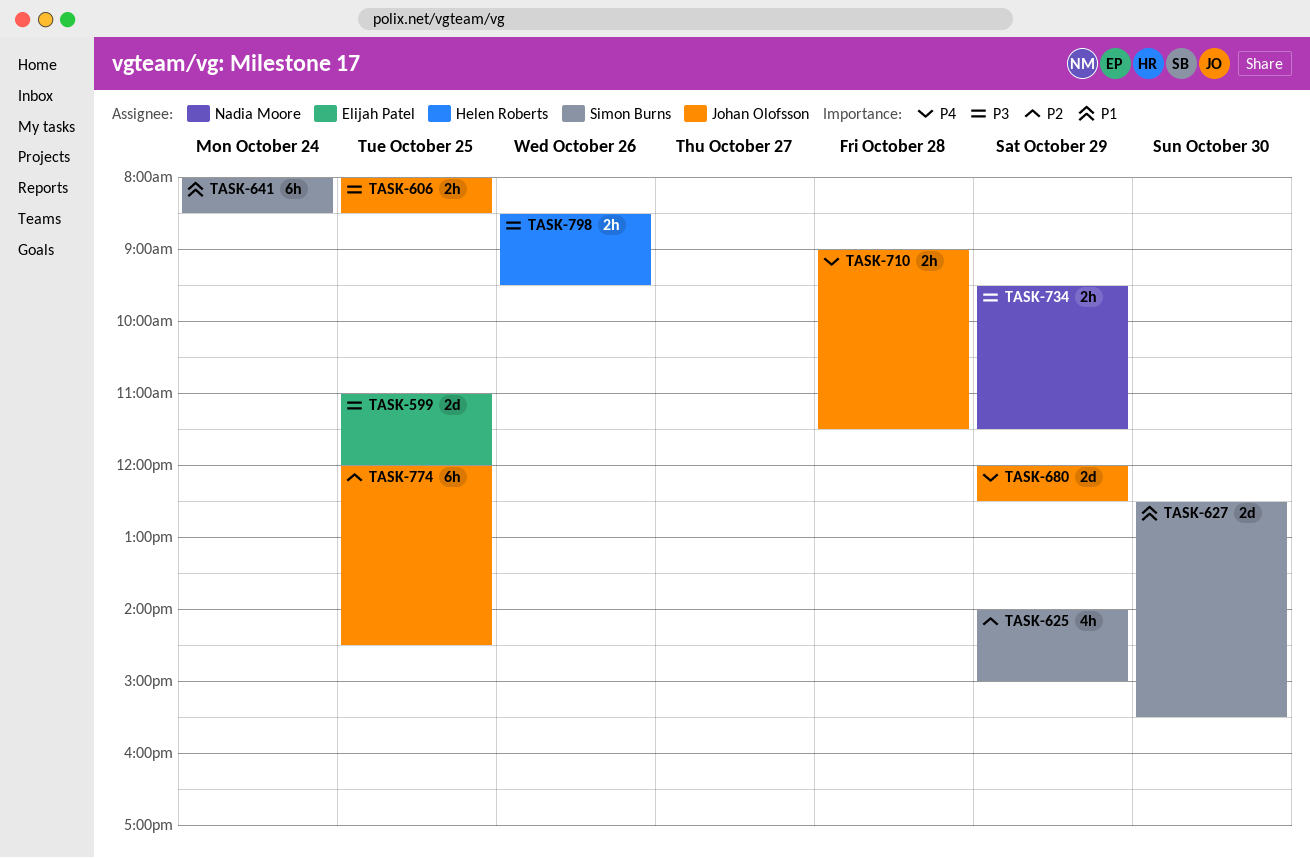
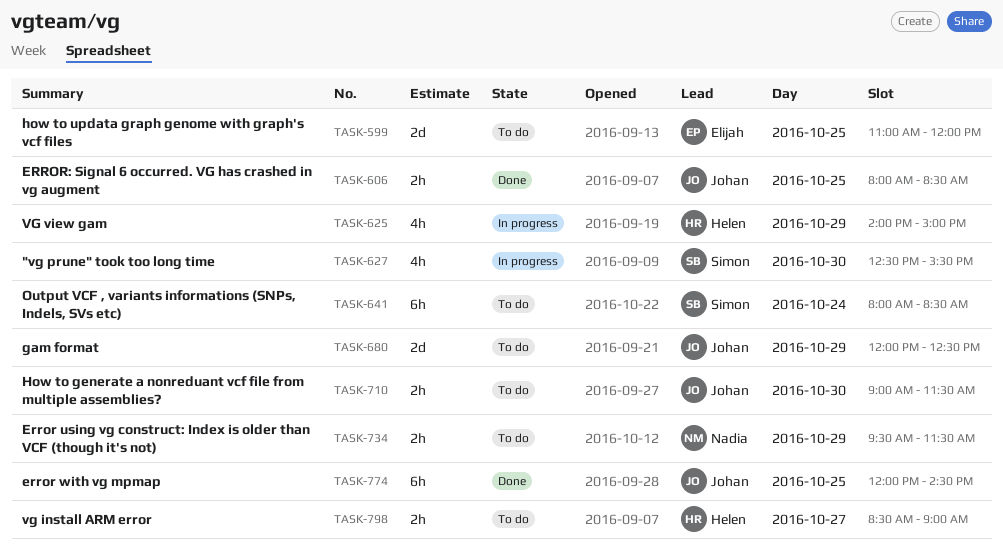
TASK-625, owner: Simon Burns -> Helen Roberts
TASK-627, estimate: 2d -> 4h
TASK-710, day: Oct 28 -> Oct 30
TASK-798, day: Oct 26 -> Oct 27
TASK-798, ends: 09:30 -> 09:00

